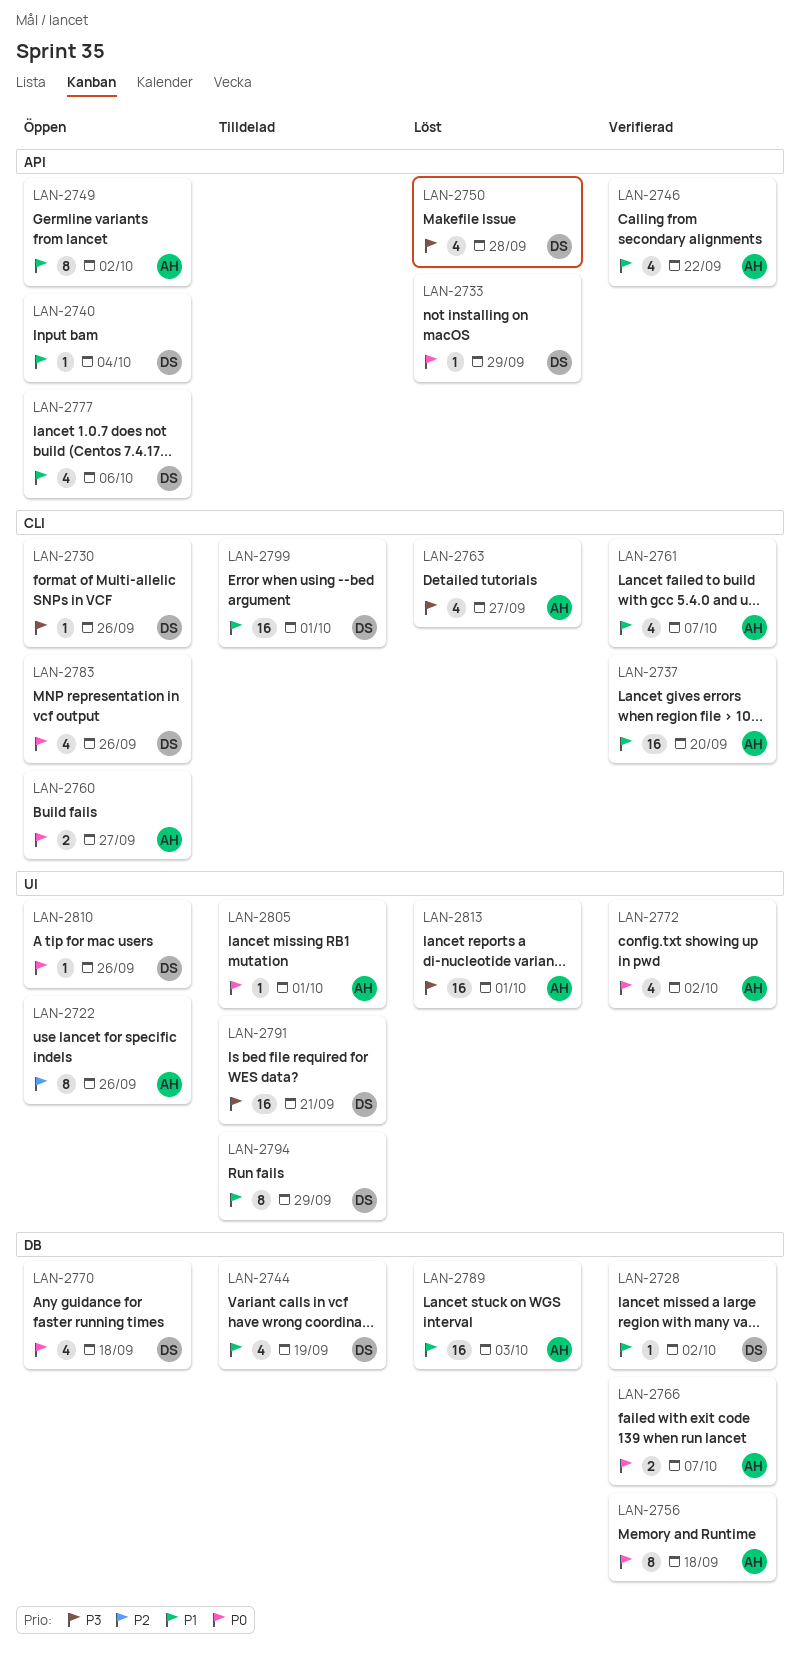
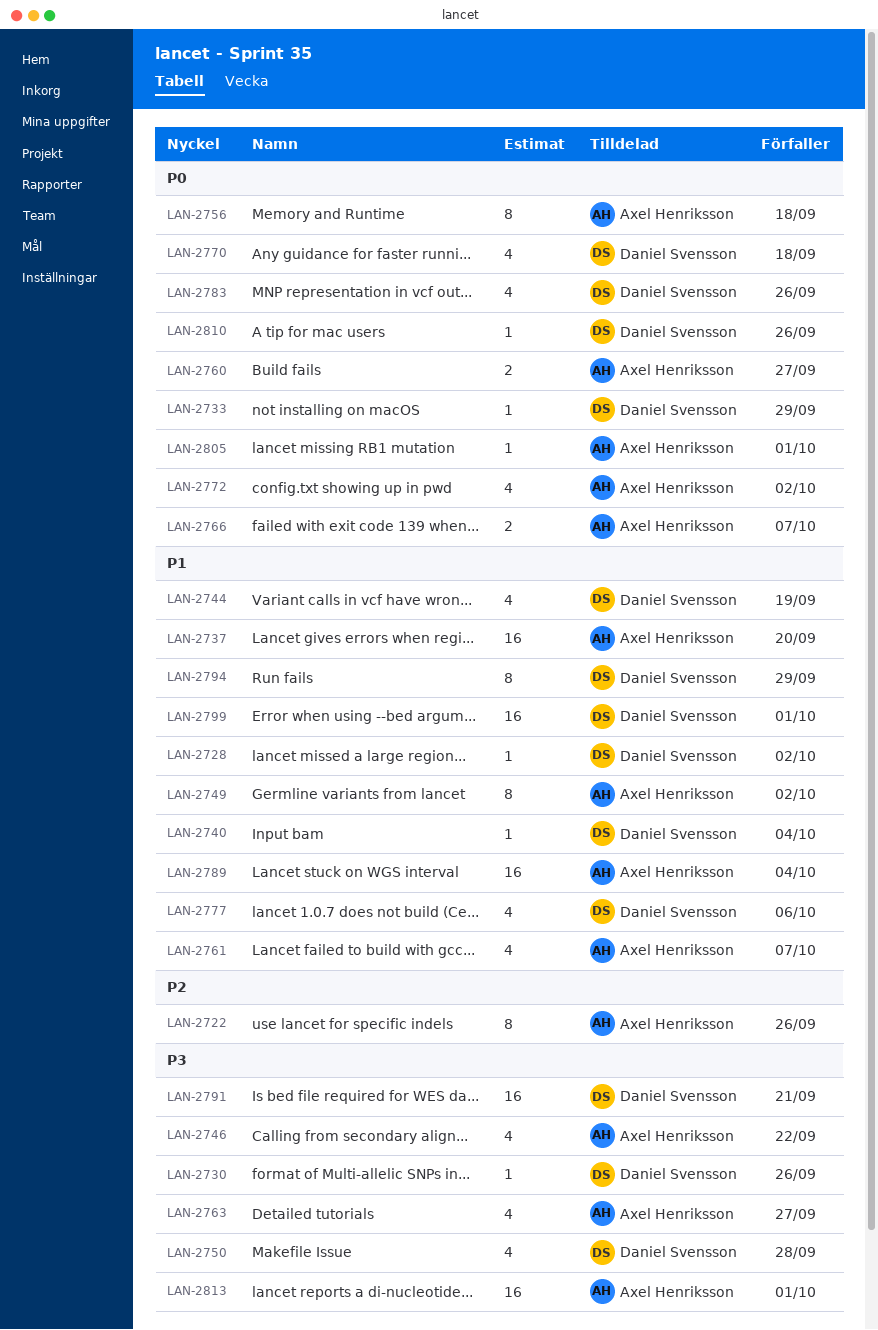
LAN-2746, priority: P1 -> P3
LAN-2789, due: Oct 3 -> Oct 4

